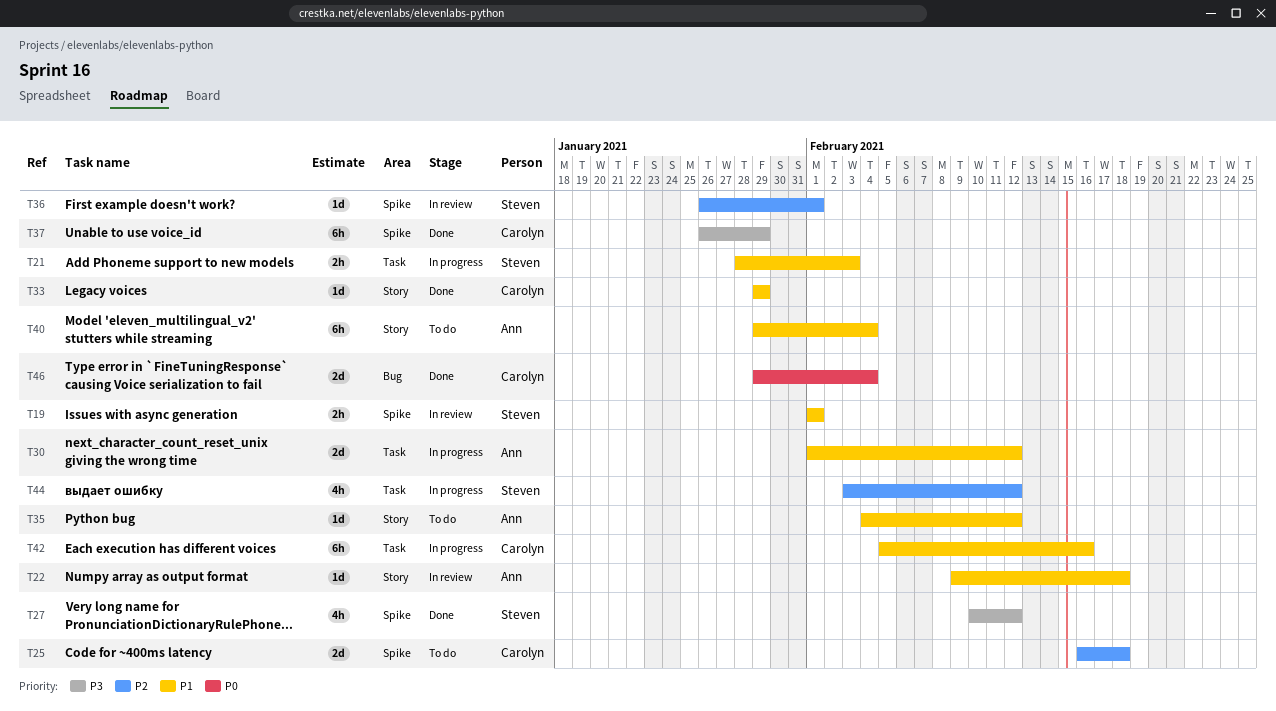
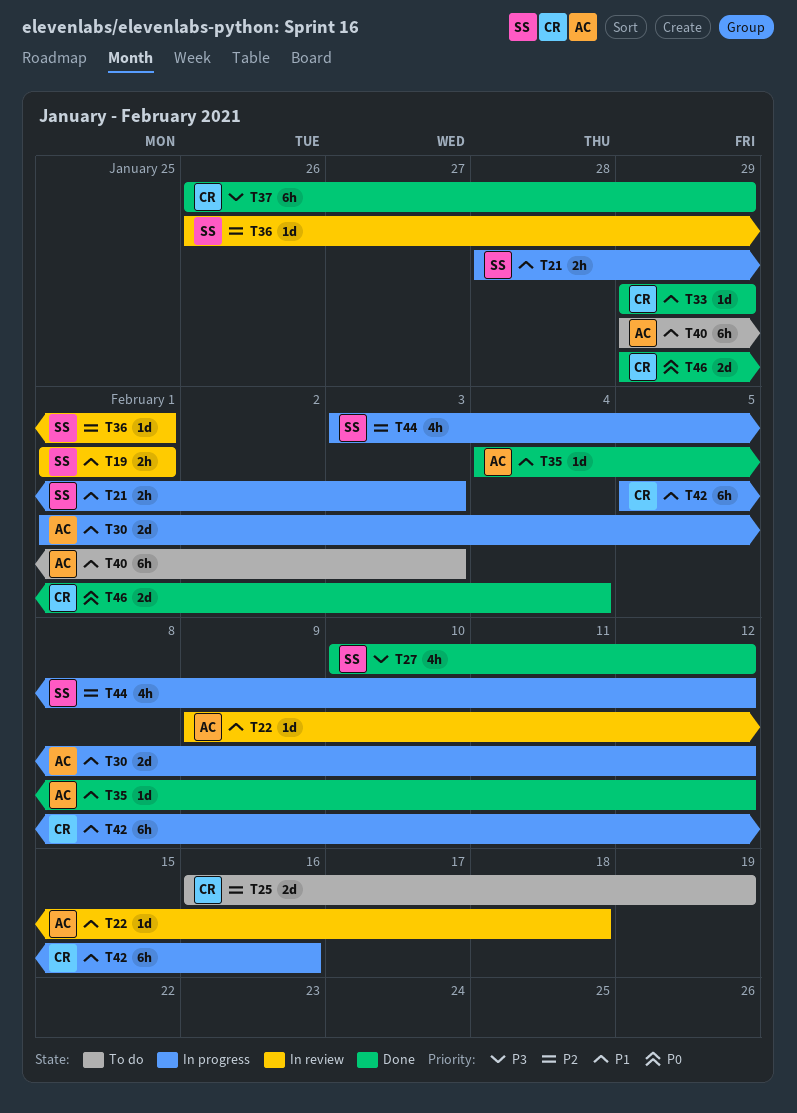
T25, due: Feb 18 -> Feb 19
T35, status: To do -> Done
T40, due: Feb 4 -> Feb 3

